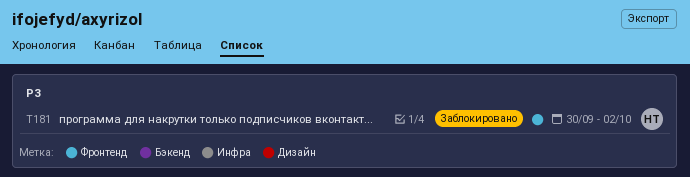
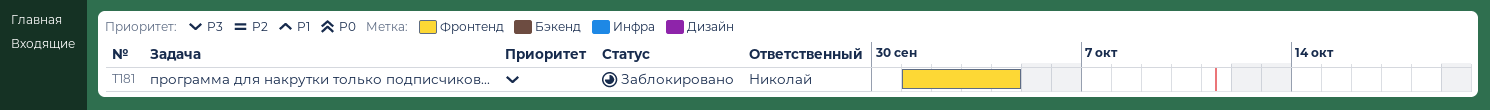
T181, start: Sep 30 -> Oct 1
T181, due: Oct 2 -> Oct 4

